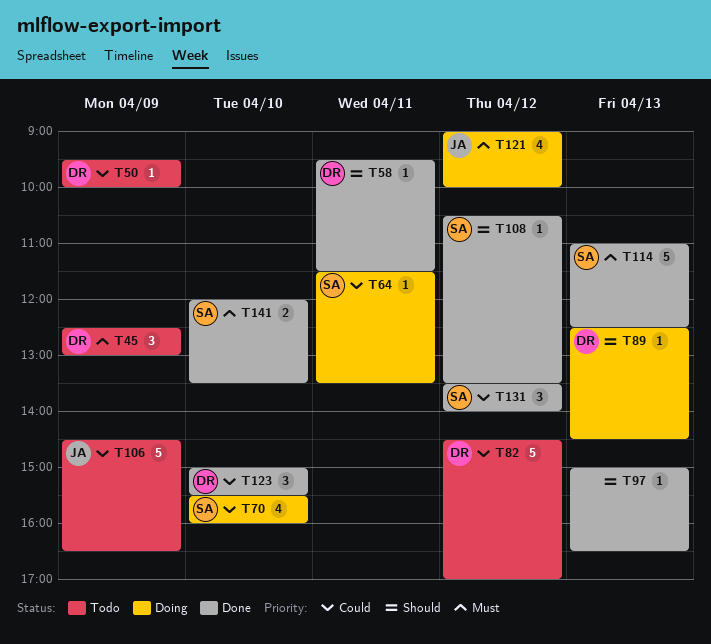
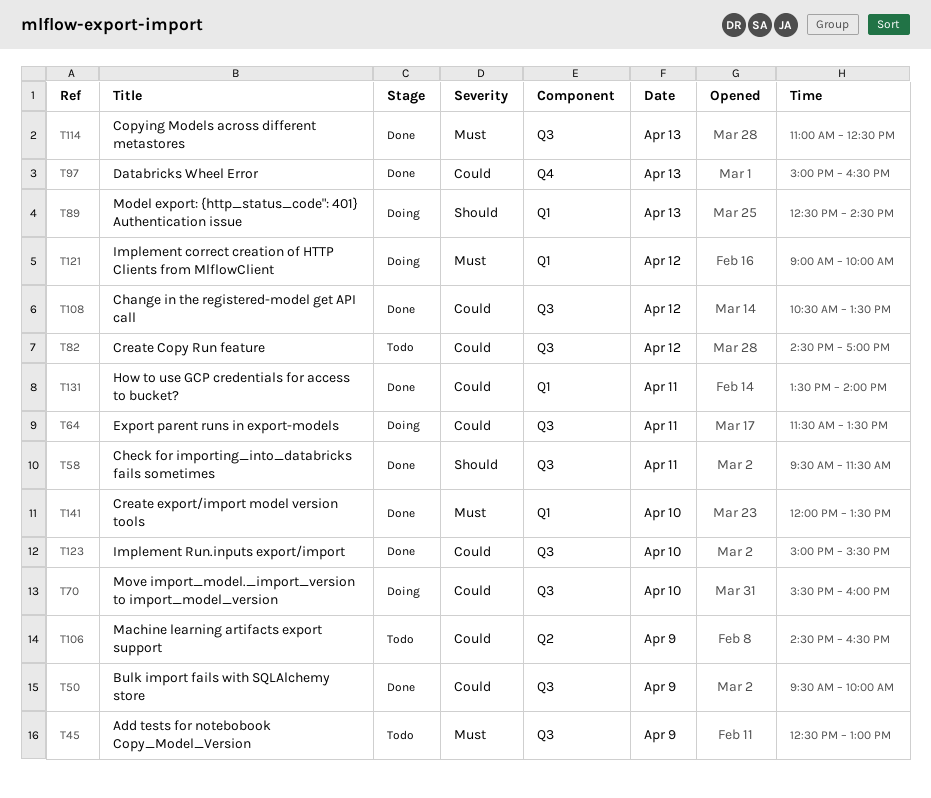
T50, status: Todo -> Done
T97, priority: Should -> Could
T108, priority: Should -> Could
T131, day: Apr 12 -> Apr 11

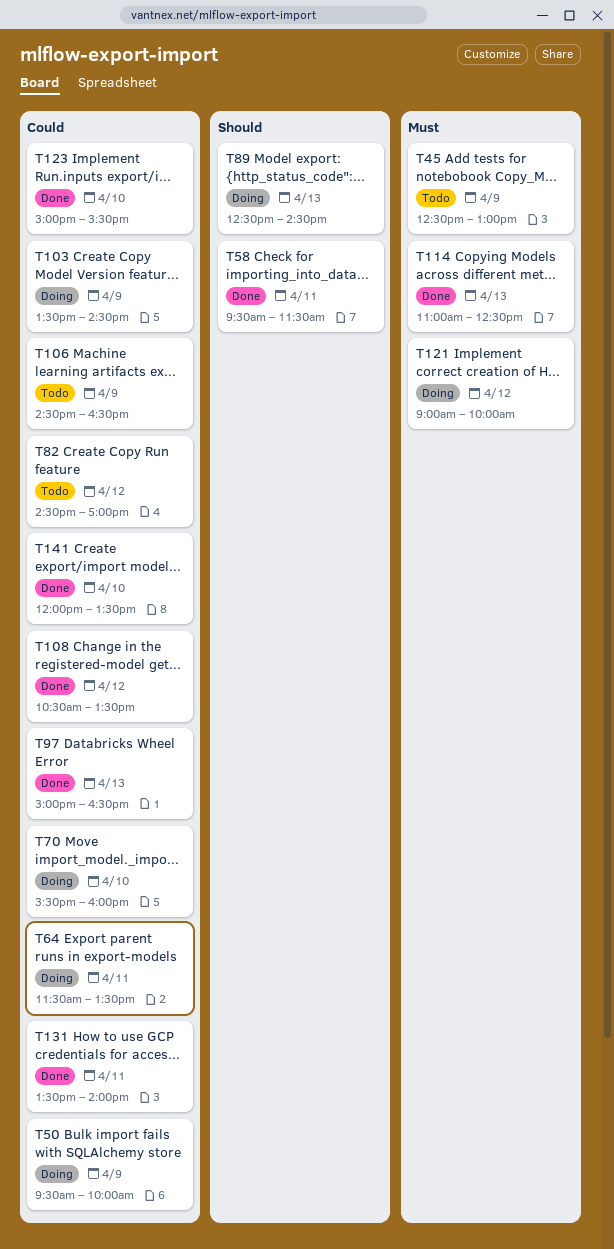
T50, status: Done -> Doing
T103: none -> present
T141, priority: Must -> Could

